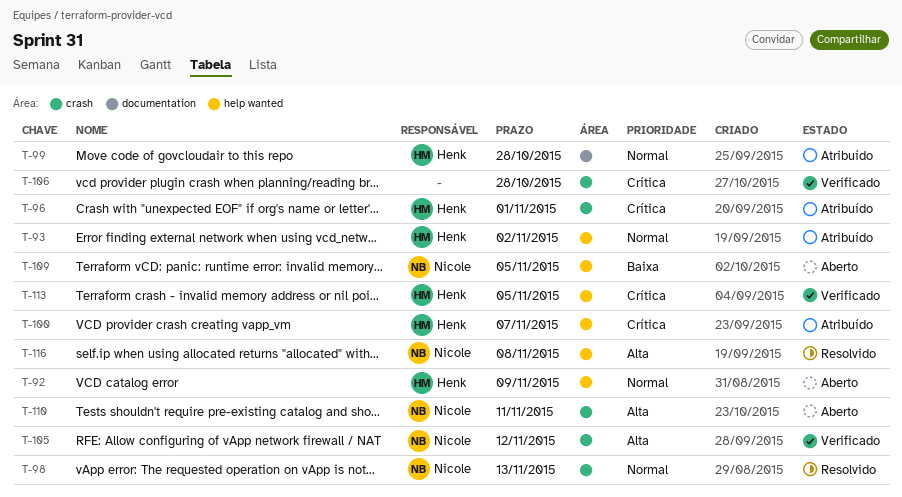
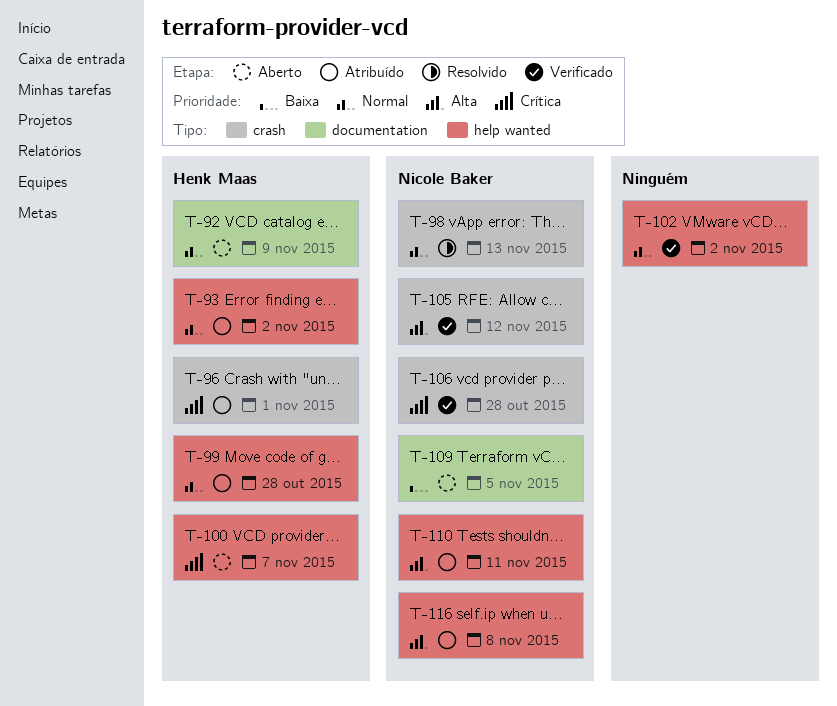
T-92, label: help wanted -> documentation
T-99, label: documentation -> help wanted
T-100, status: Atribuído -> Aberto
T-102: none -> present
T-106, owner: none -> Nicole Baker
T-109, label: help wanted -> documentation
T-110, status: Aberto -> Atribuído
T-110, label: crash -> help wanted
T-113: present -> none
T-116, status: Resolvido -> Atribuído

